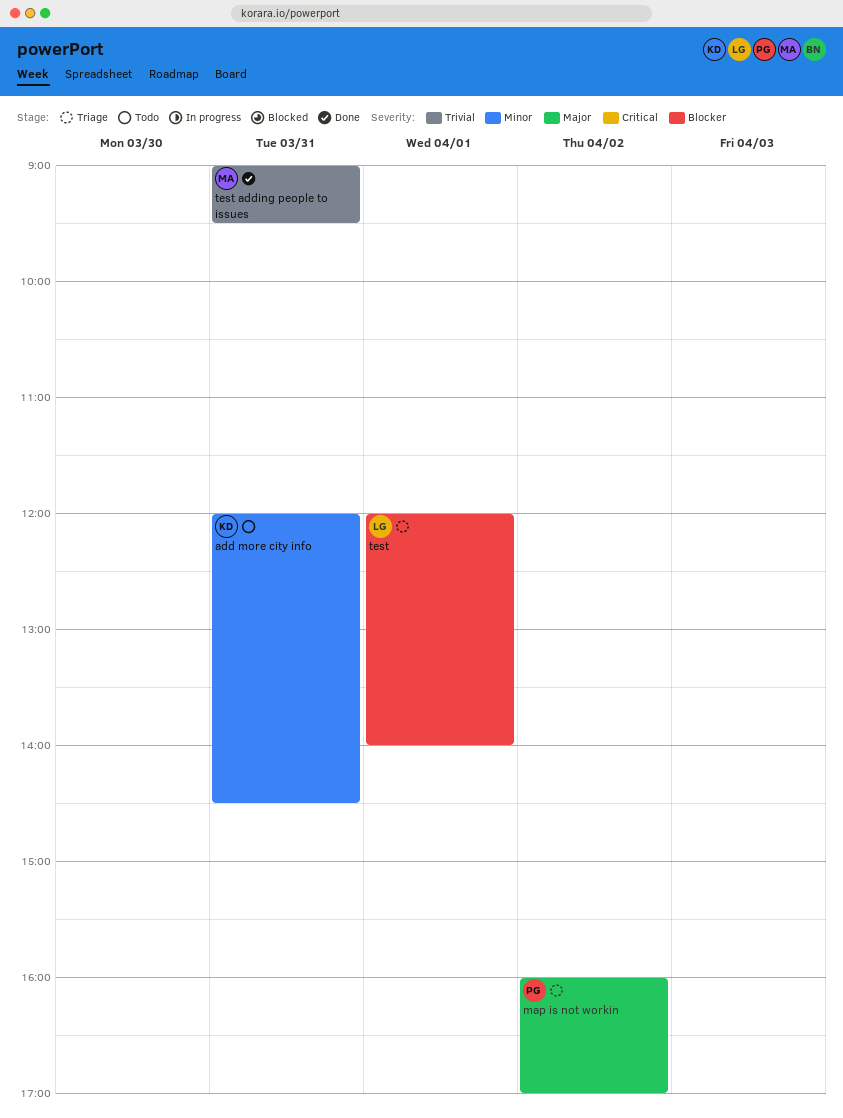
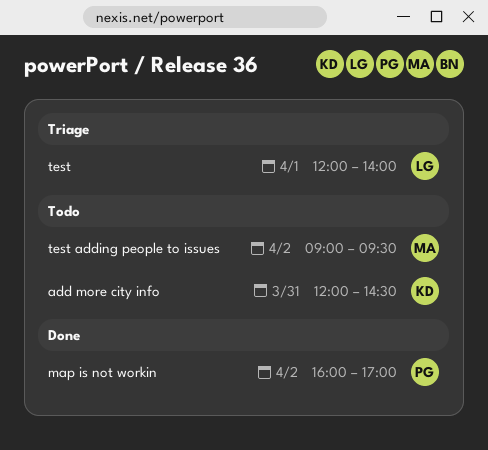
map is not workin, status: Triage -> Done
test adding people to issues, status: Done -> Todo
test adding people to issues, day: Mar 31 -> Apr 2

